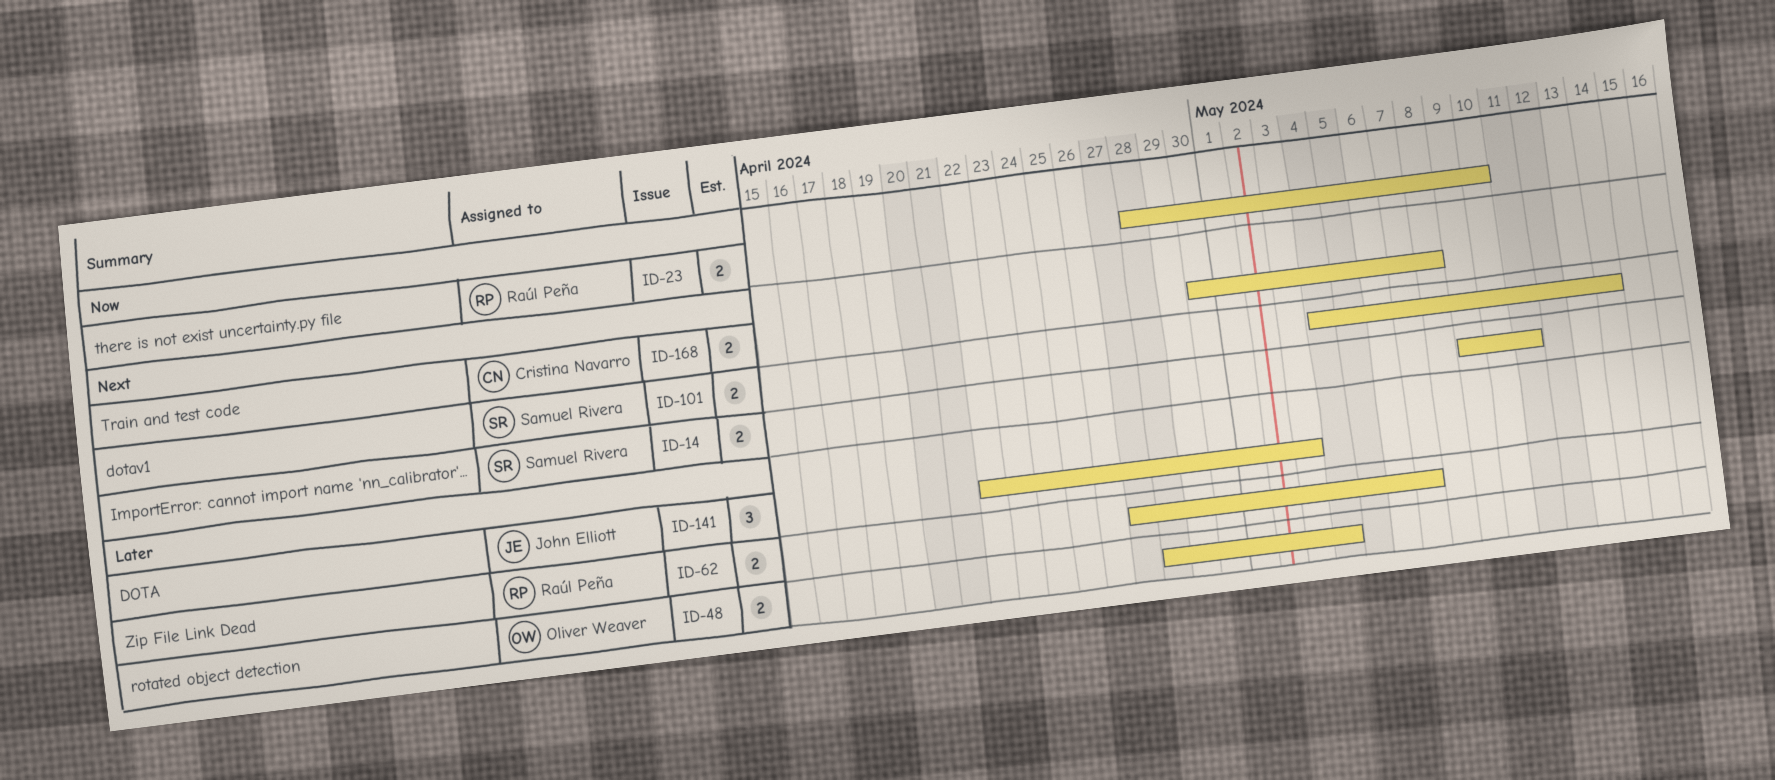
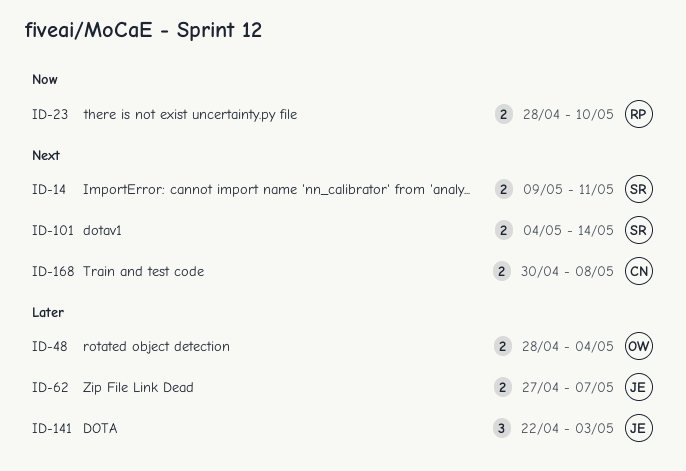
ID-62, owner: Raúl Peña -> John Elliott

